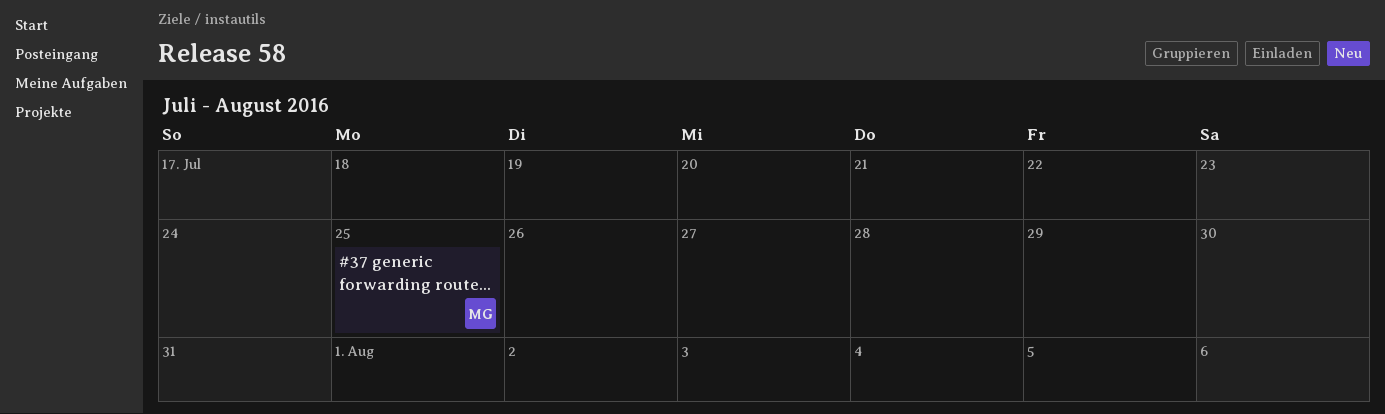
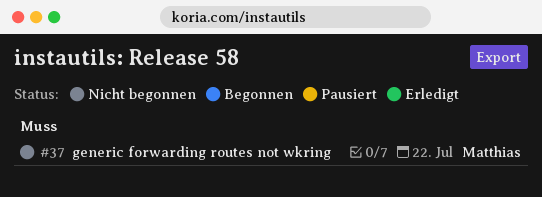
#37, due: Jul 25 -> Jul 22

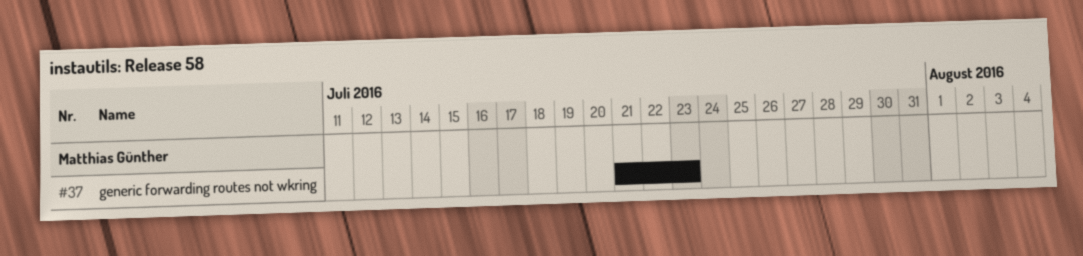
#37, due: Jul 22 -> Jul 23

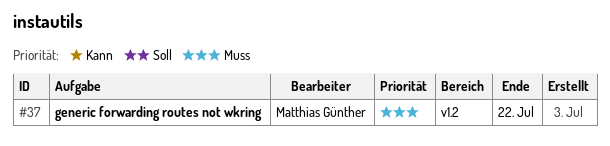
#37, due: Jul 23 -> Jul 22

